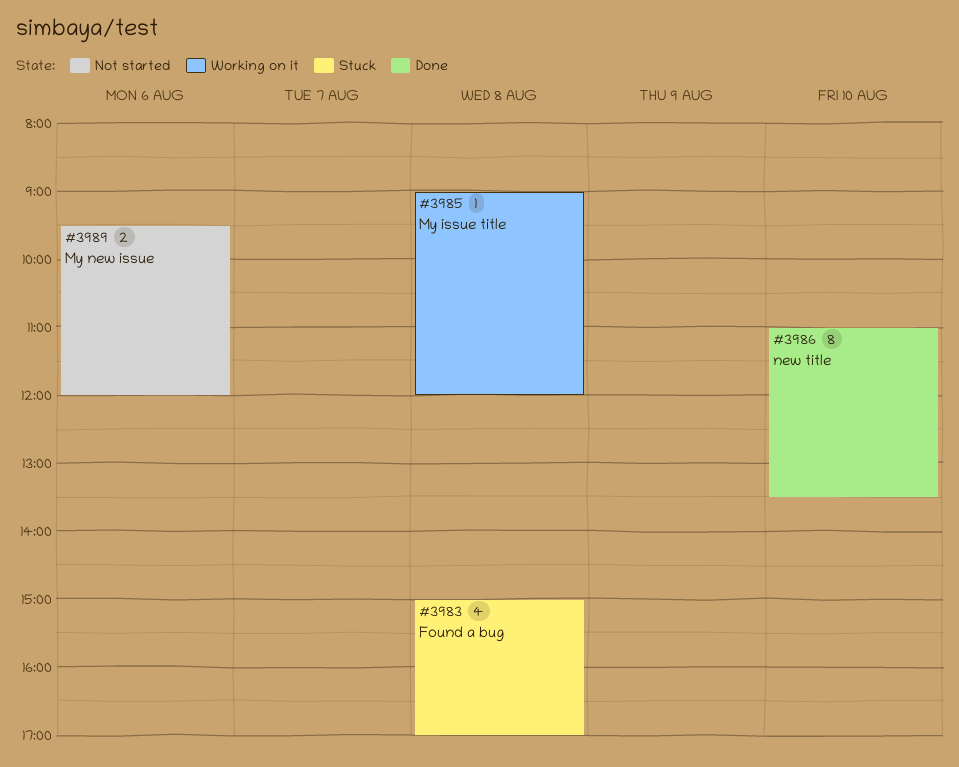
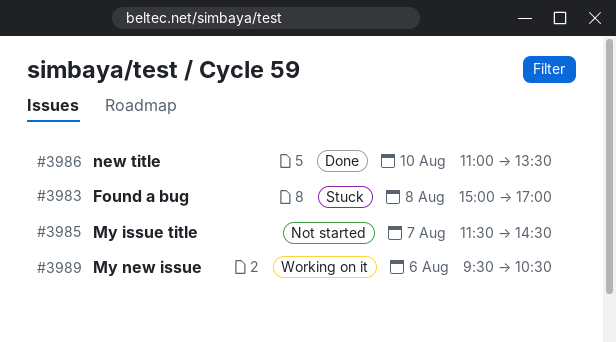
#3985, status: Working on it -> Not started
#3985, day: Aug 8 -> Aug 7
#3985, begins: 09:00 -> 11:30
#3985, ends: 12:00 -> 14:30
#3989, status: Not started -> Working on it
#3989, ends: 12:00 -> 10:30

